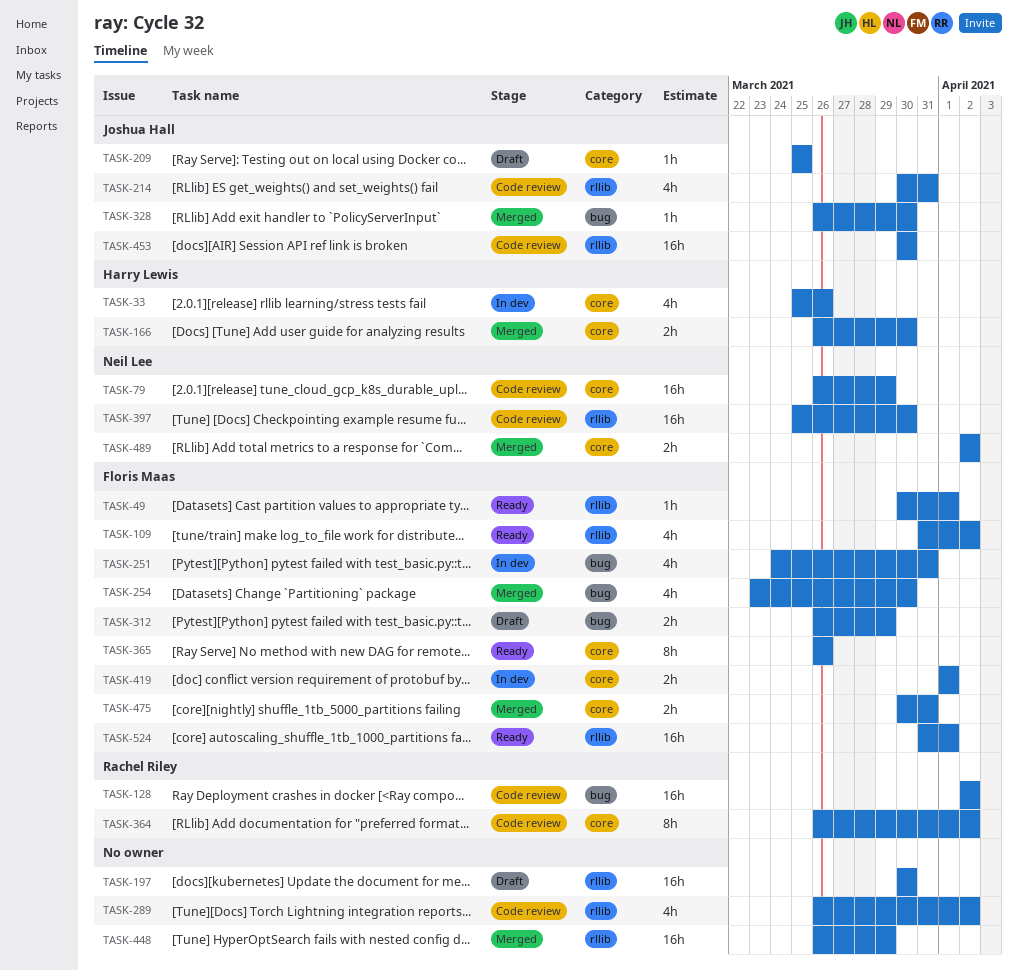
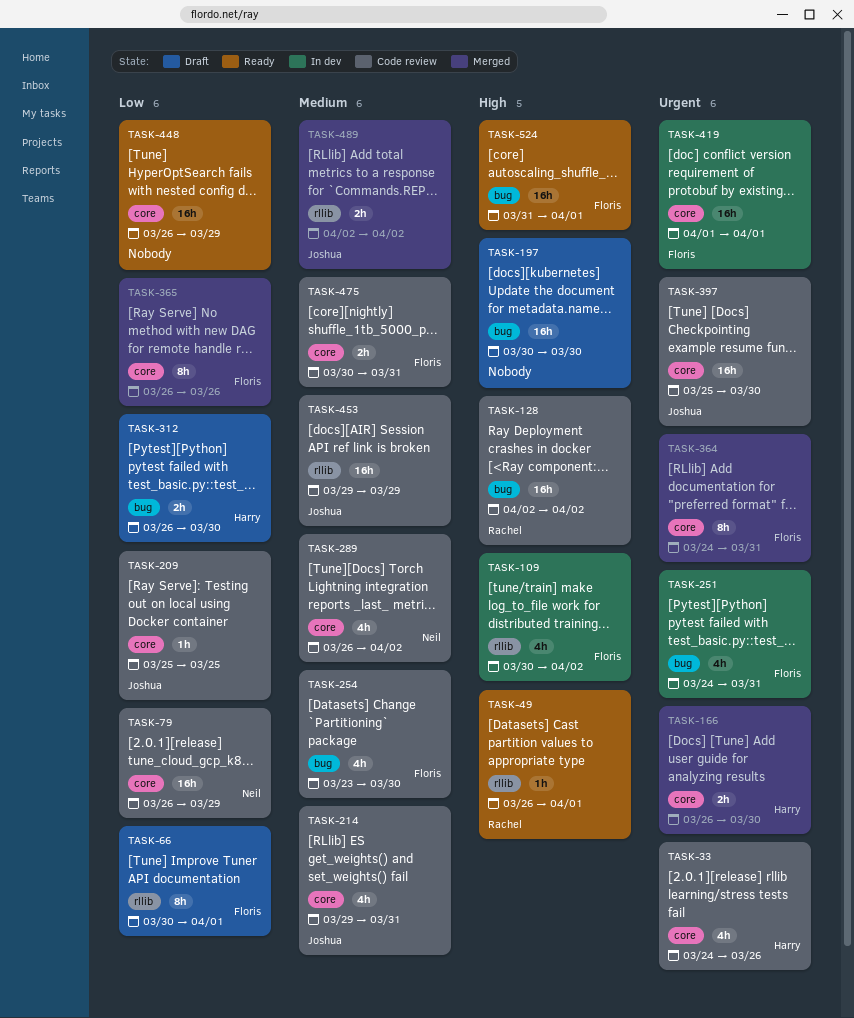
TASK-33, status: In dev -> Code review
TASK-33, start: Mar 25 -> Mar 24
TASK-49, owner: Floris Maas -> Rachel Riley
TASK-49, start: Mar 30 -> Mar 26
TASK-66: none -> present
TASK-109, status: Ready -> In dev
TASK-109, start: Mar 31 -> Mar 30
TASK-197, label: rllib -> bug
TASK-209, status: Draft -> Code review
TASK-214, label: rllib -> core
TASK-214, start: Mar 30 -> Mar 29
TASK-254, status: Merged -> Code review
TASK-289, owner: none -> Neil Lee
TASK-289, label: rllib -> core
TASK-312, owner: Floris Maas -> Harry Lewis
TASK-312, due: Mar 29 -> Mar 30
TASK-328: present -> none
TASK-364, status: Code review -> Merged
TASK-364, owner: Rachel Riley -> Floris Maas
TASK-364, start: Mar 26 -> Mar 24
TASK-364, due: Apr 2 -> Mar 31
TASK-365, status: Ready -> Merged
TASK-397, owner: Neil Lee -> Joshua Hall
TASK-397, label: rllib -> core
TASK-419, estimate: 2h -> 16h
TASK-448, status: Merged -> Ready
TASK-448, label: rllib -> core
TASK-453, start: Mar 30 -> Mar 29
TASK-453, due: Mar 30 -> Mar 29
TASK-475, status: Merged -> Code review
TASK-489, owner: Neil Lee -> Joshua Hall
TASK-489, label: core -> rllib
TASK-524, label: rllib -> bug

